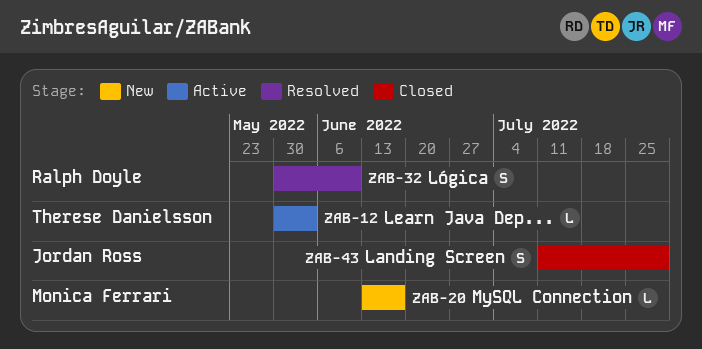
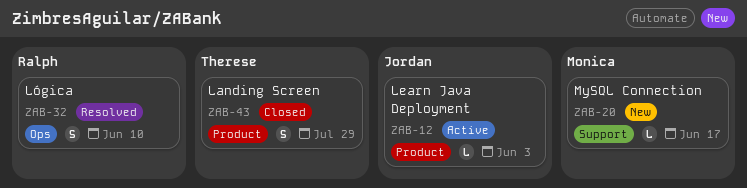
ZAB-12, owner: Therese Danielsson -> Jordan Ross
ZAB-43, owner: Jordan Ross -> Therese Danielsson

